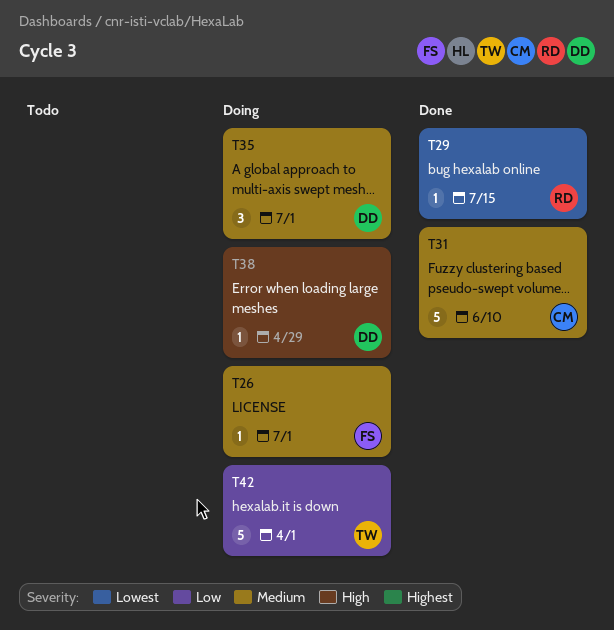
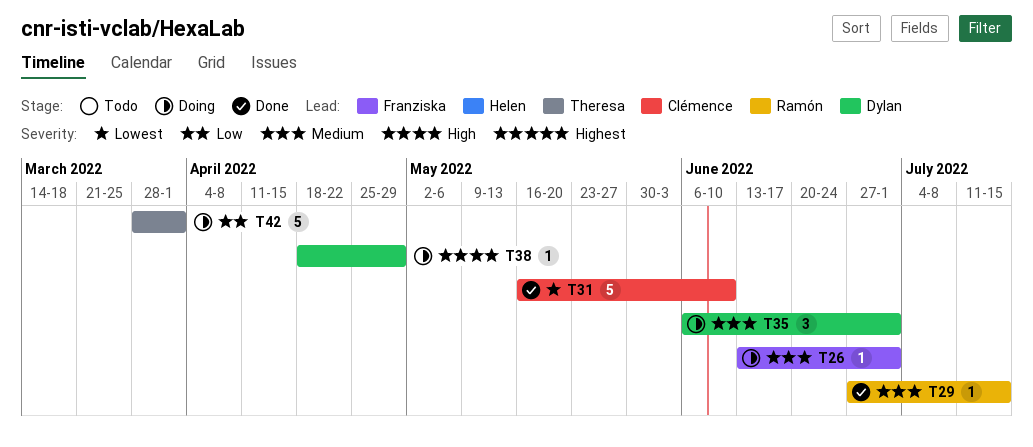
T29, priority: Lowest -> Medium
T31, priority: Medium -> Lowest

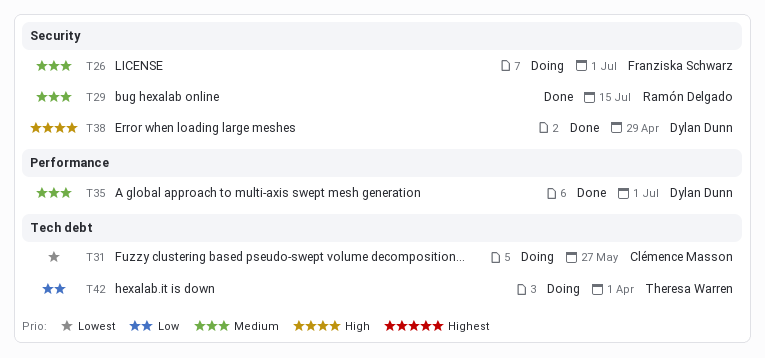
T31, status: Done -> Doing
T31, due: Jun 10 -> May 27
T35, status: Doing -> Done
T38, status: Doing -> Done

